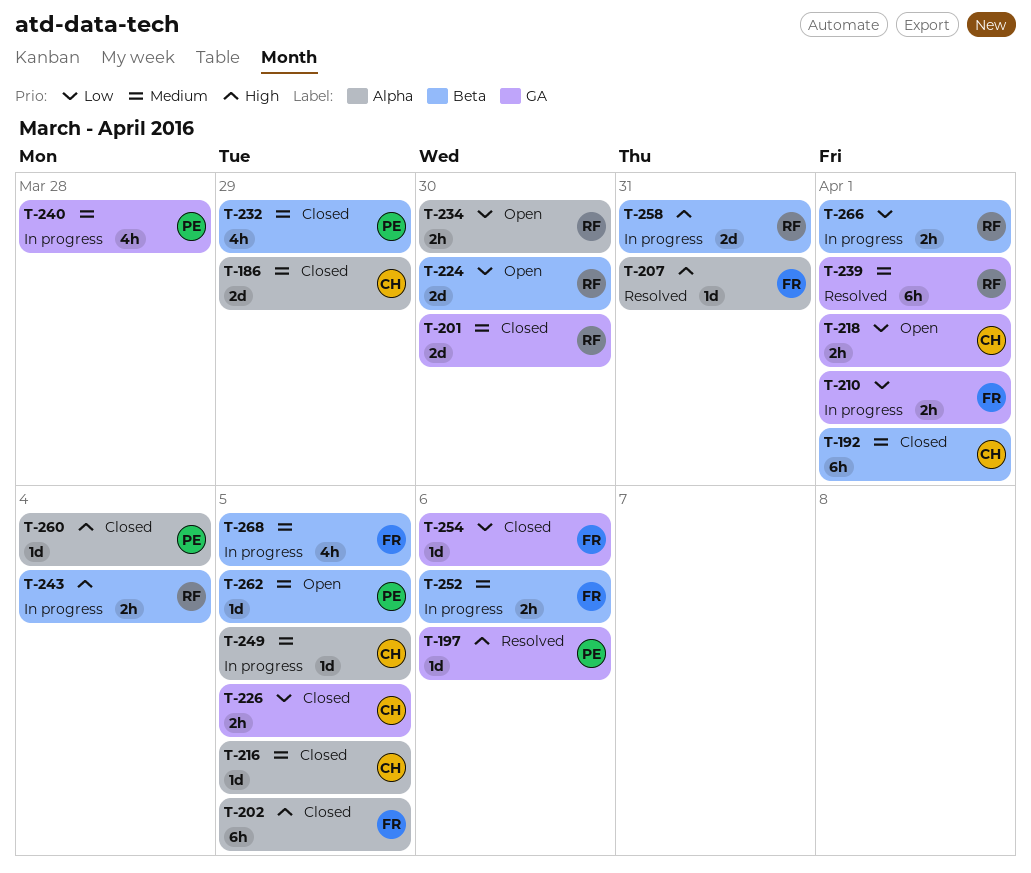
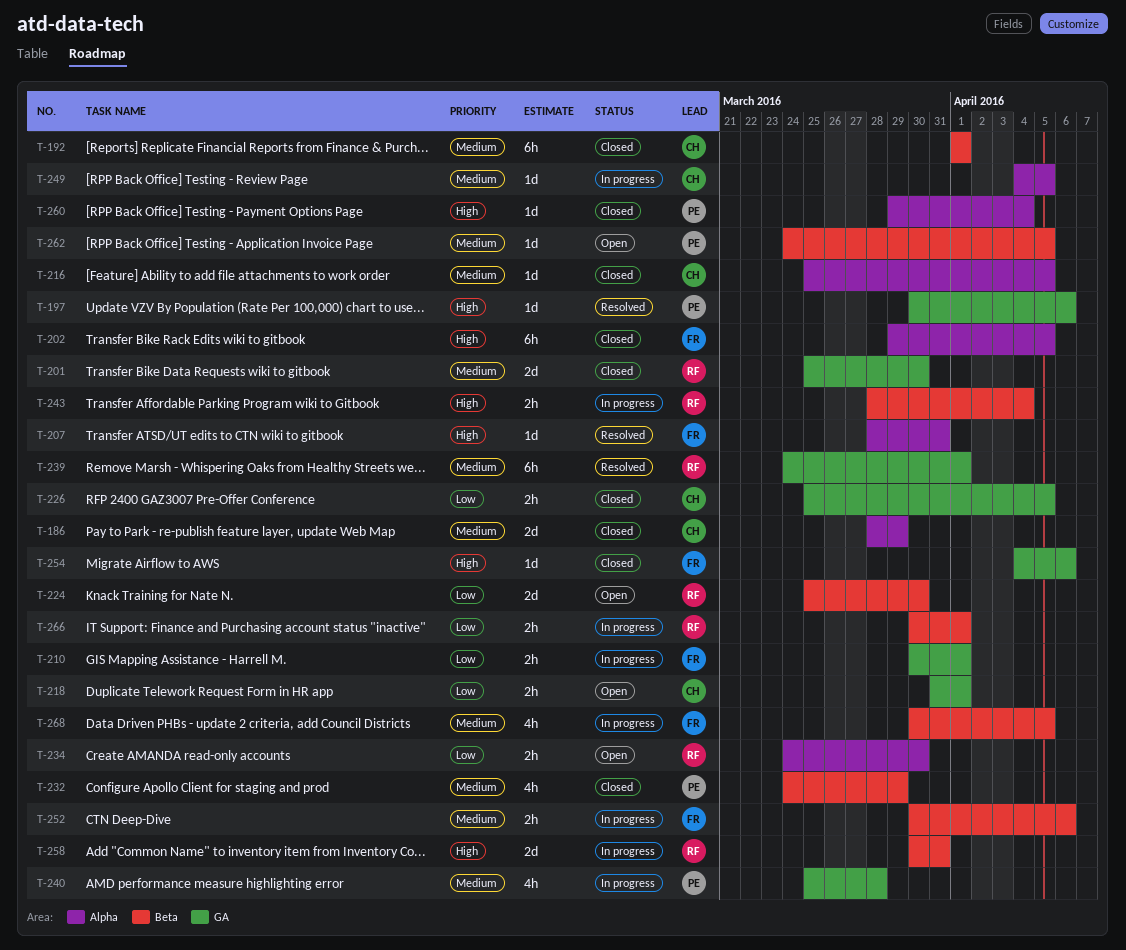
T-254, priority: Low -> High

